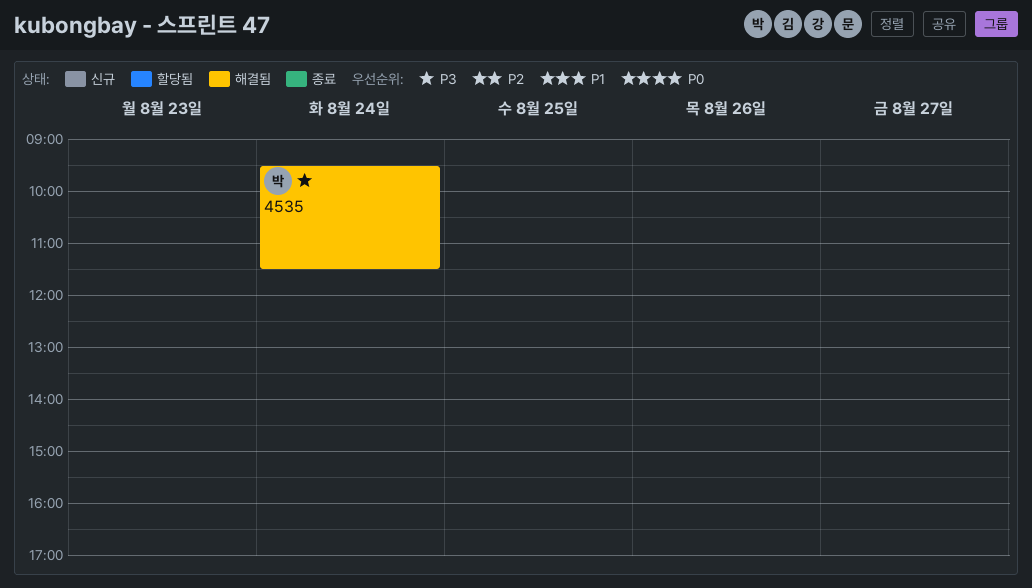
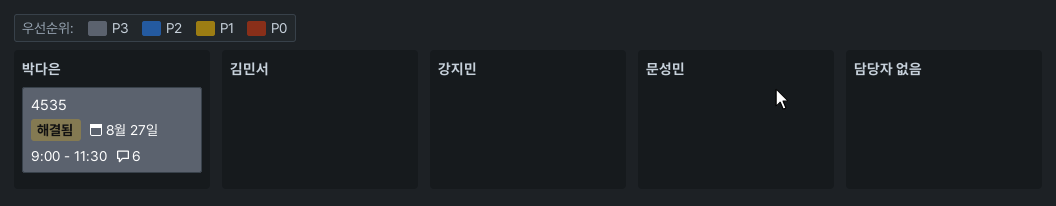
4535, day: Aug 24 -> Aug 27
4535, begins: 09:30 -> 09:00

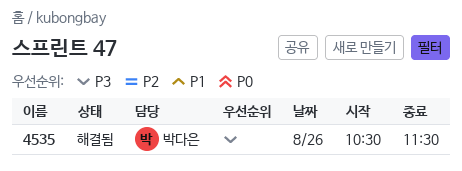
4535, day: Aug 27 -> Aug 26
4535, begins: 09:00 -> 10:30

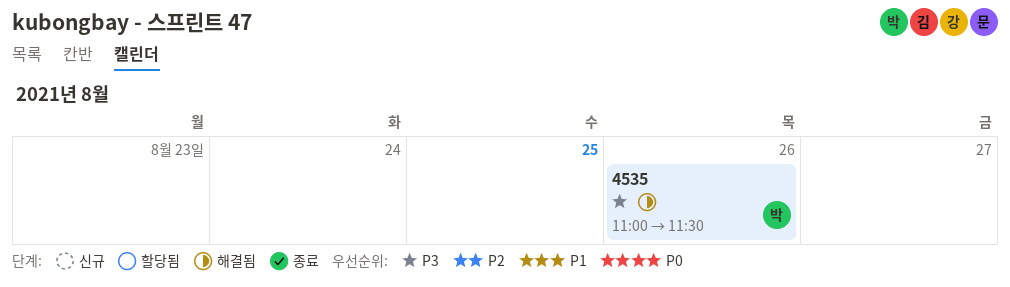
4535, begins: 10:30 -> 11:00

